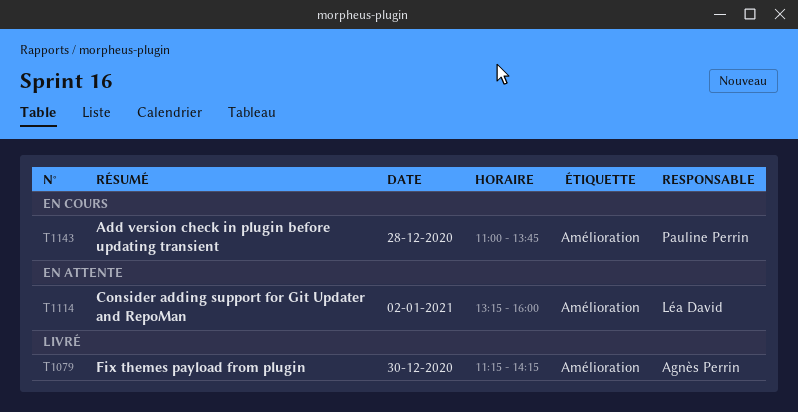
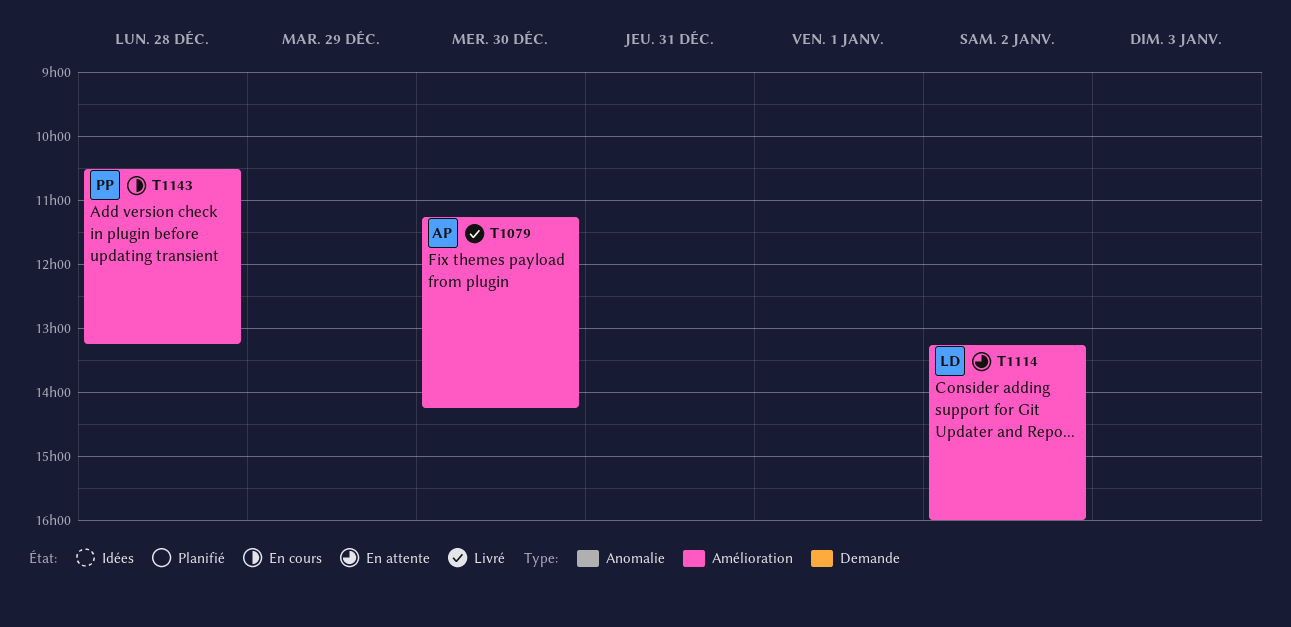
T1143, begins: 11:00 -> 10:30
T1143, ends: 13:45 -> 13:15

